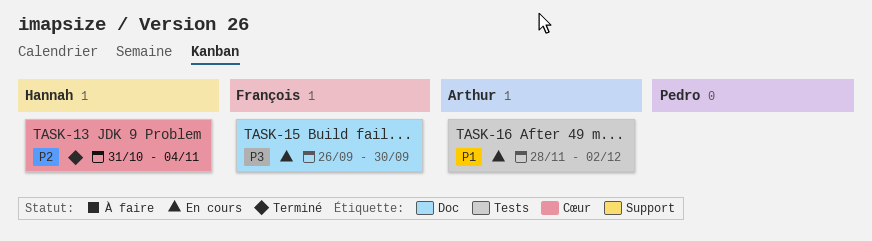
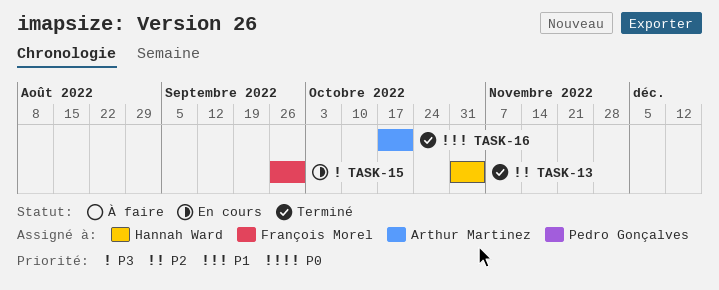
TASK-16, status: En cours -> Terminé
TASK-16, start: Nov 28 -> Oct 17
TASK-16, due: Dec 2 -> Oct 21

